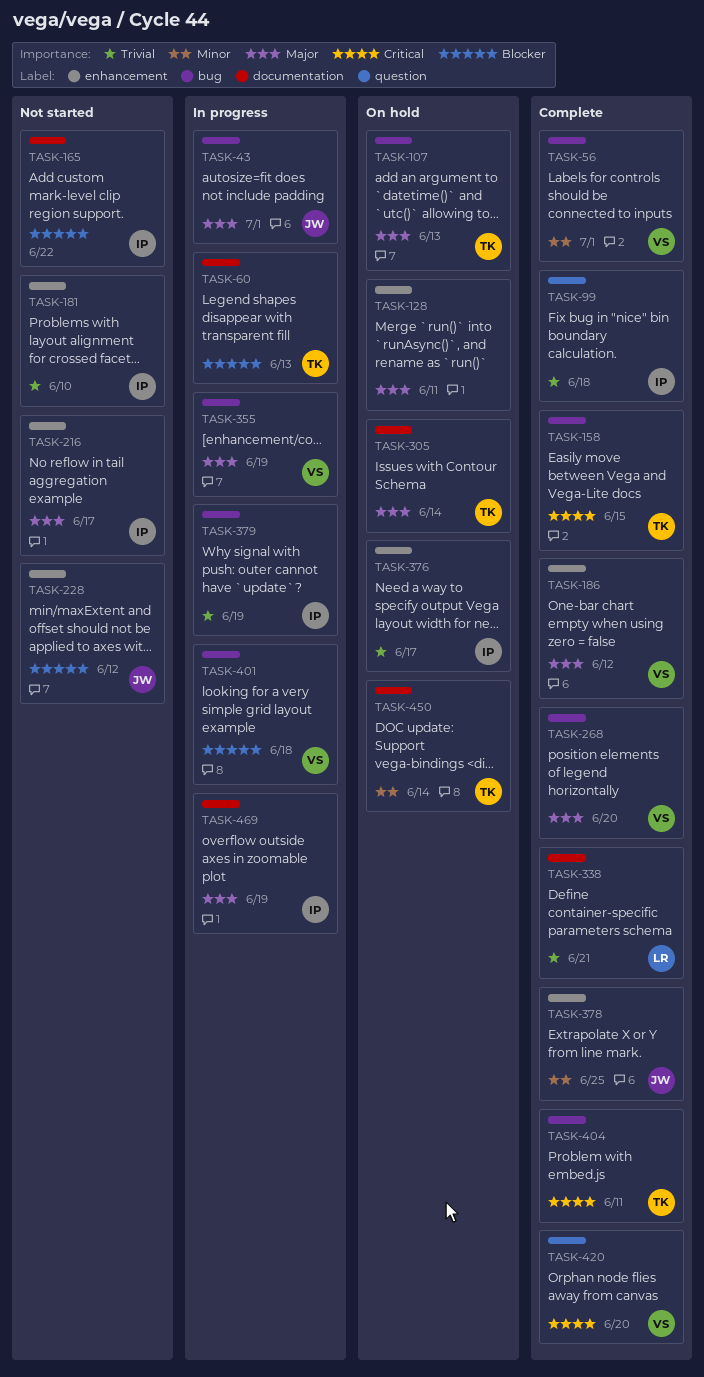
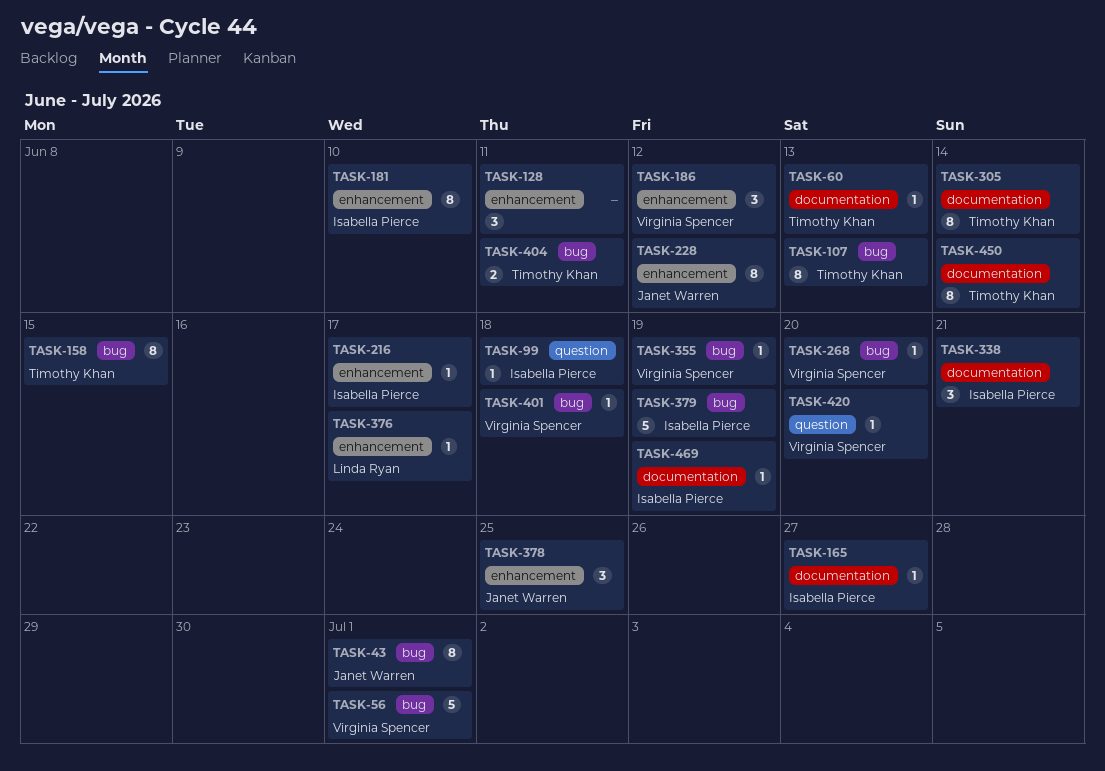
TASK-165, due: Jun 22 -> Jun 27
TASK-338, owner: Linda Ryan -> Isabella Pierce
TASK-376, owner: Isabella Pierce -> Linda Ryan

